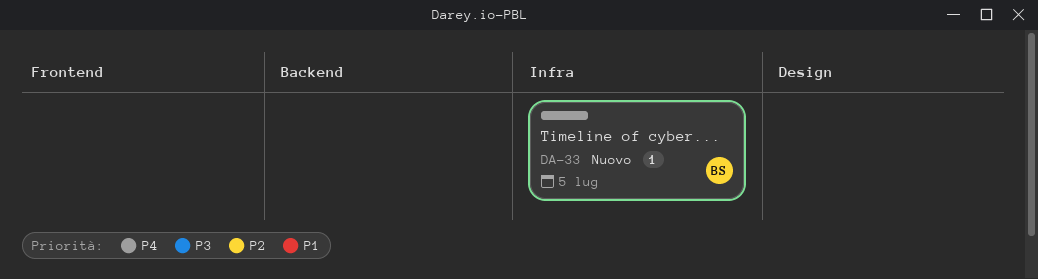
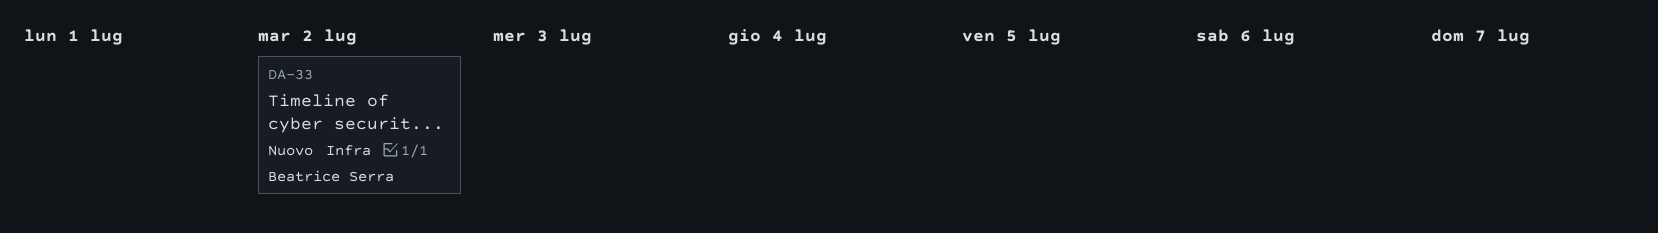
DA-33, due: Jul 5 -> Jul 2

